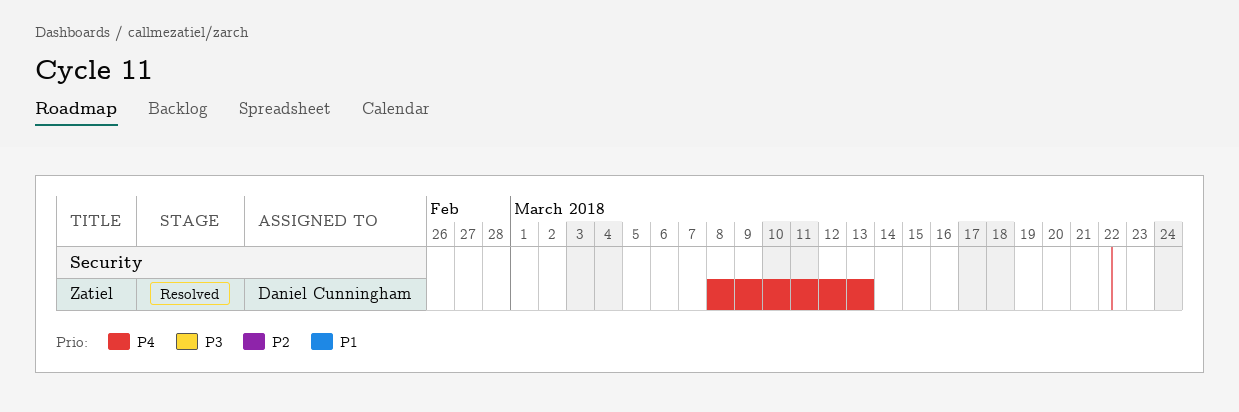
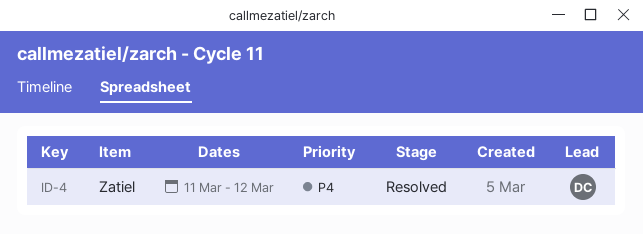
Zatiel, start: Mar 8 -> Mar 11
Zatiel, due: Mar 13 -> Mar 12

